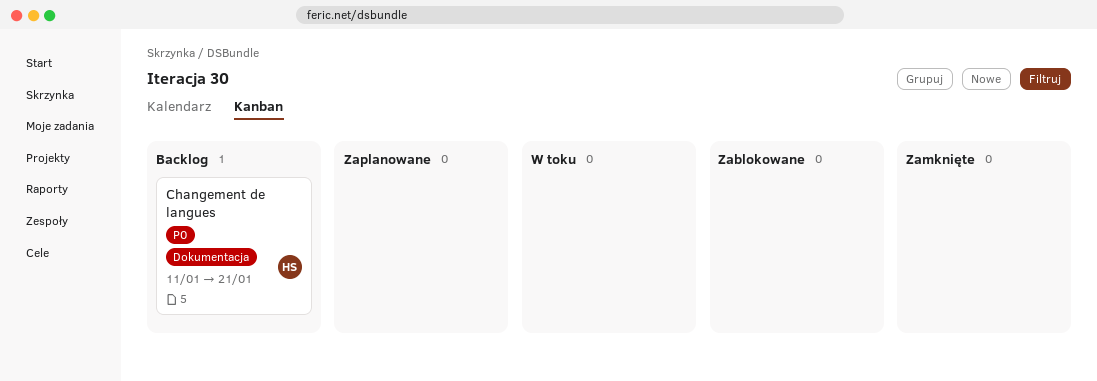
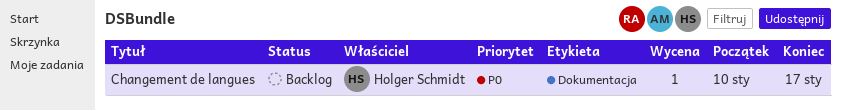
Changement de langues, start: Jan 11 -> Jan 10
Changement de langues, due: Jan 21 -> Jan 17

